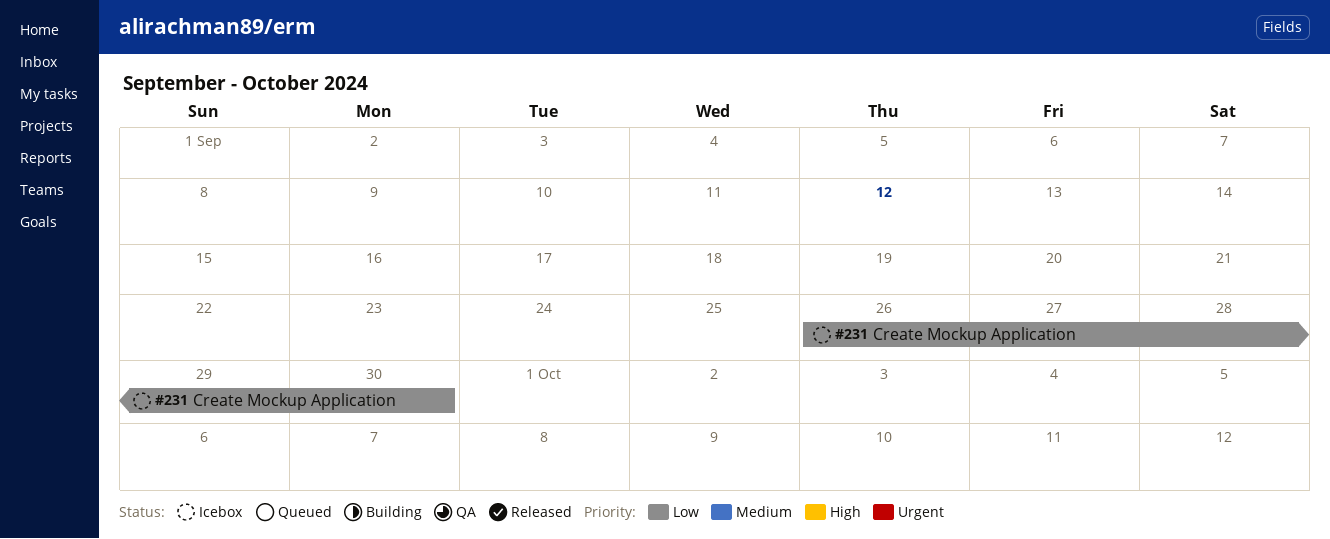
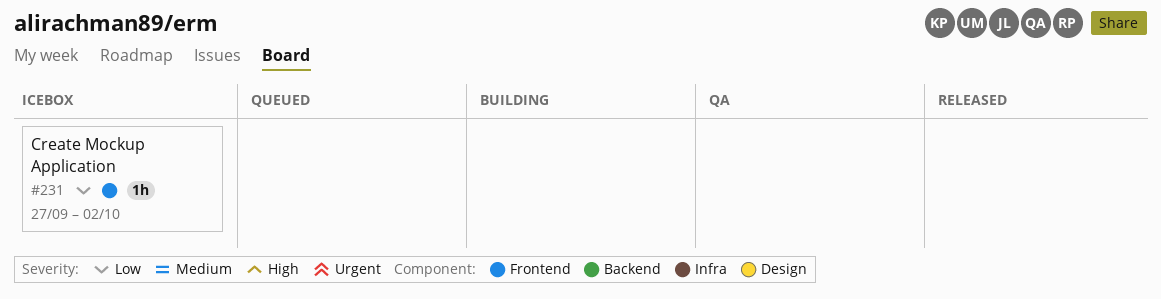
#231, start: Sep 26 -> Sep 27
#231, due: Sep 30 -> Oct 2

